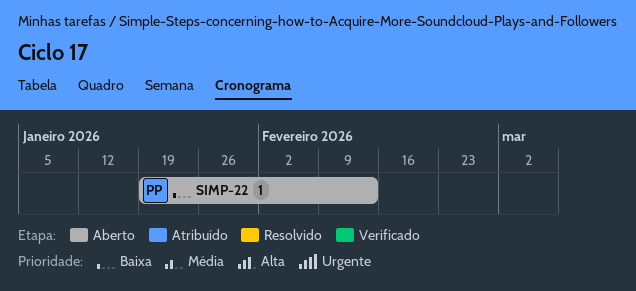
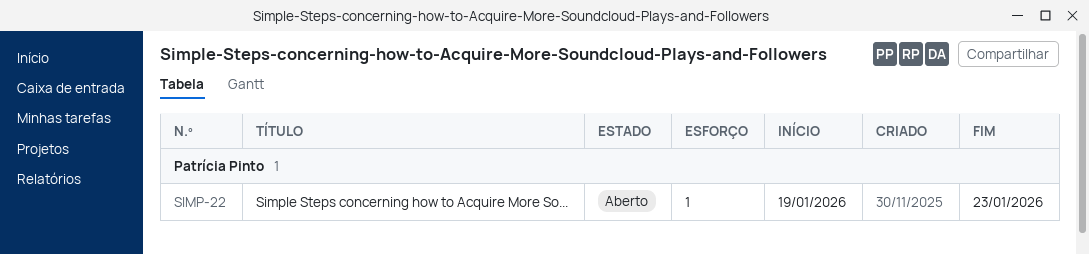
SIMP-22, due: Feb 13 -> Jan 23

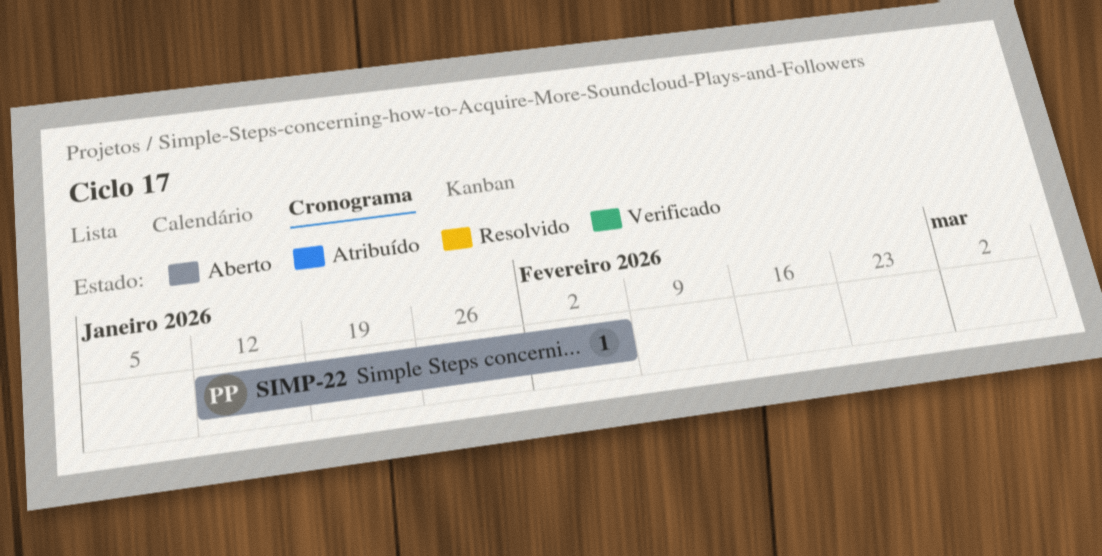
SIMP-22, start: Jan 19 -> Jan 12
SIMP-22, due: Jan 23 -> Feb 6

